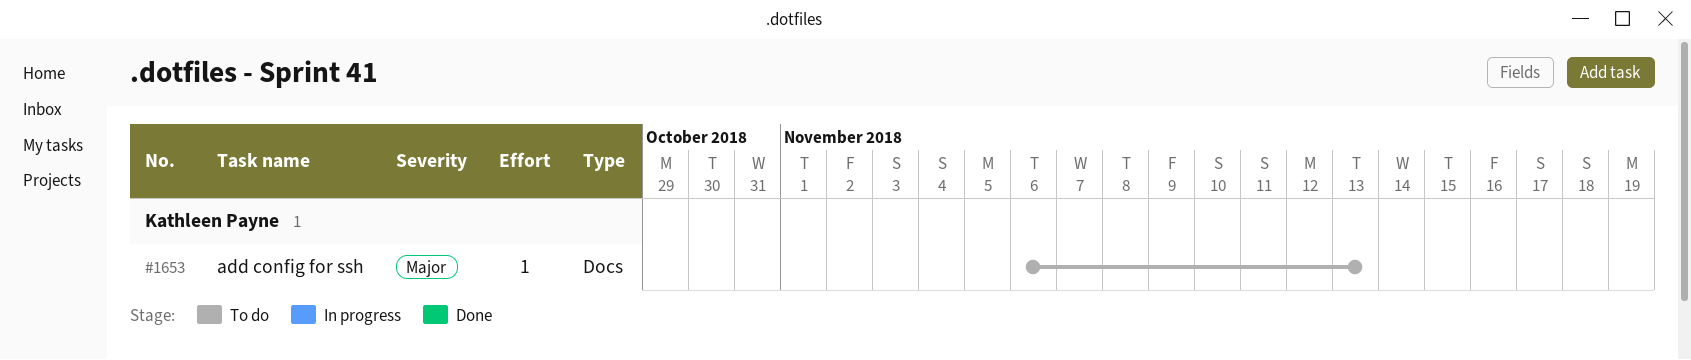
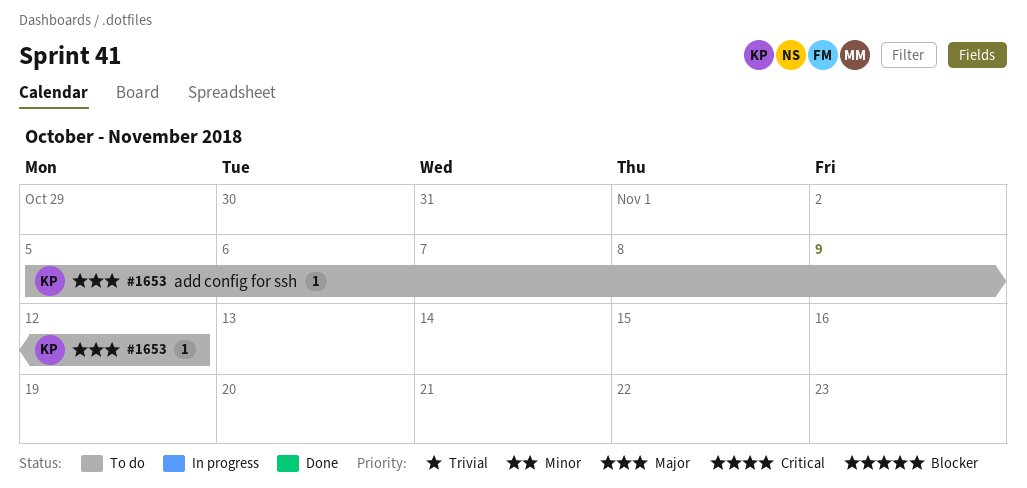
#1653, start: Nov 6 -> Nov 5
#1653, due: Nov 13 -> Nov 12

